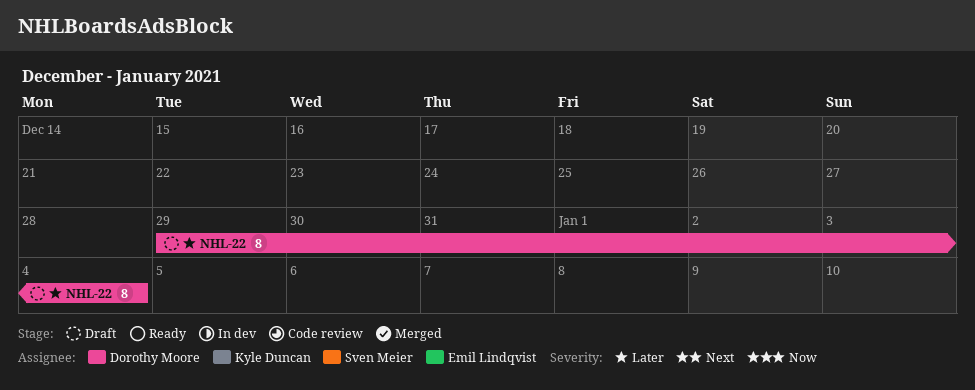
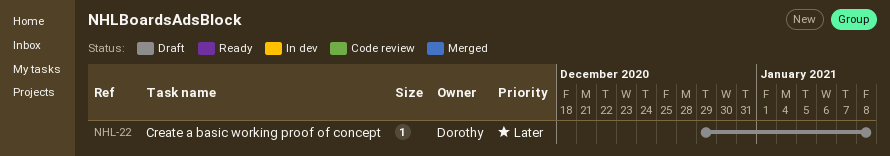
NHL-22, estimate: 8 -> 1
NHL-22, due: Jan 4 -> Jan 8

